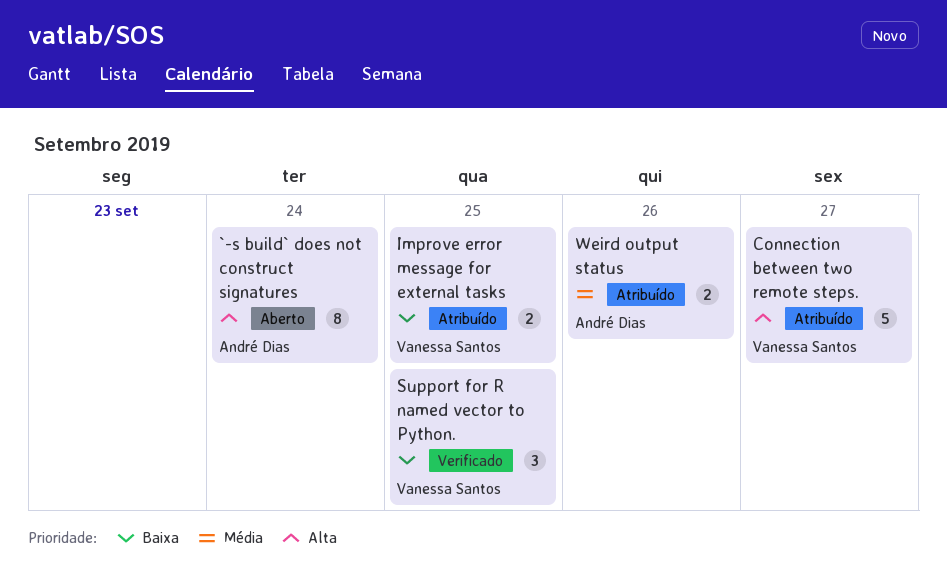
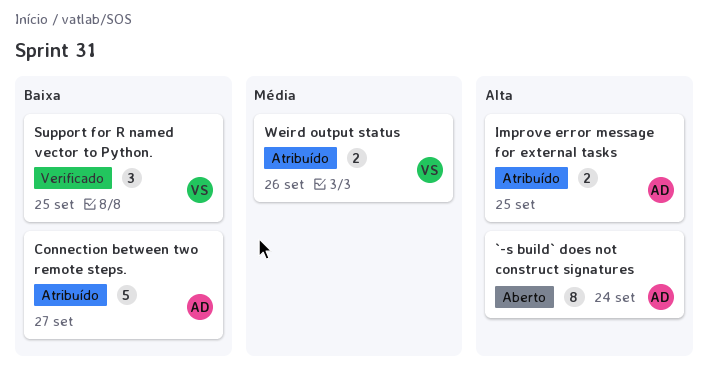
Connection between two remote steps., owner: Vanessa Santos -> André Dias
Connection between two remote steps., priority: Alta -> Baixa
Improve error message for external tasks, owner: Vanessa Santos -> André Dias
Improve error message for external tasks, priority: Baixa -> Alta
Weird output status, owner: André Dias -> Vanessa Santos

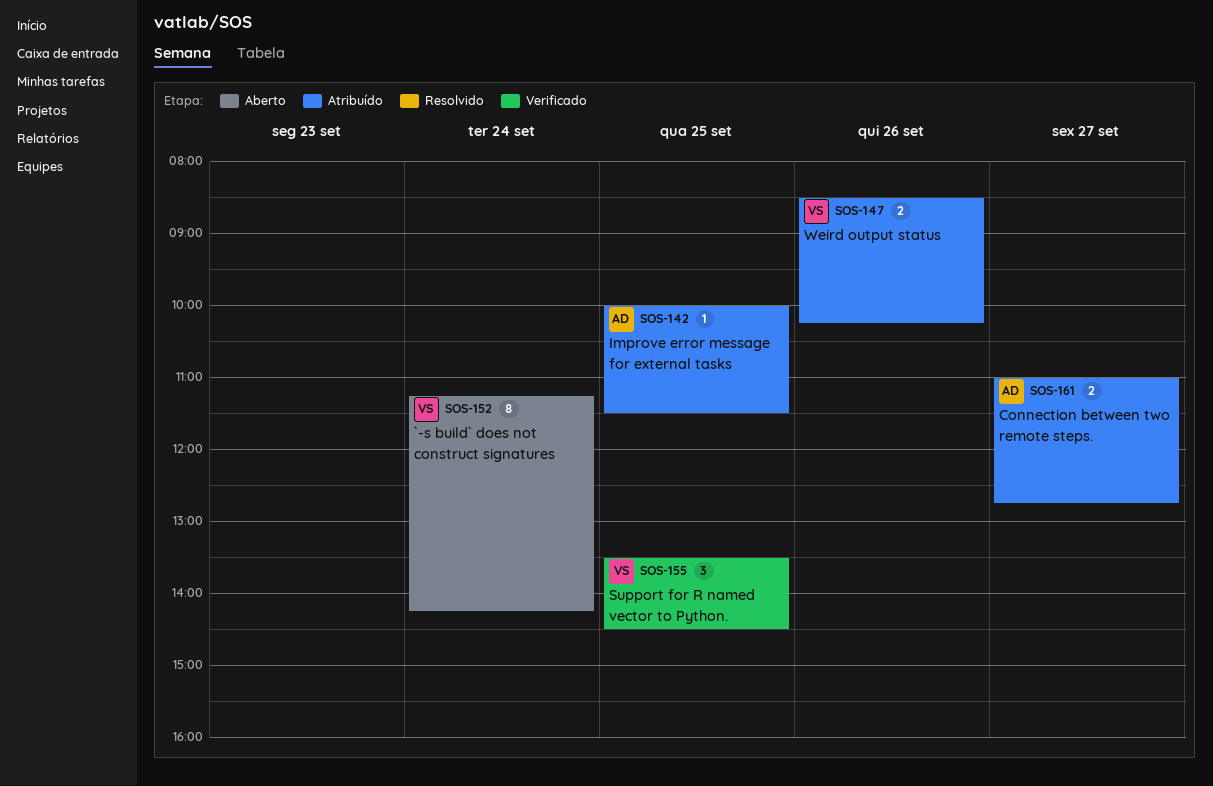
`-s build` does not construct signatures, owner: AD -> VS
Connection between two remote steps., estimate: 5 -> 2
Improve error message for external tasks, estimate: 2 -> 1

